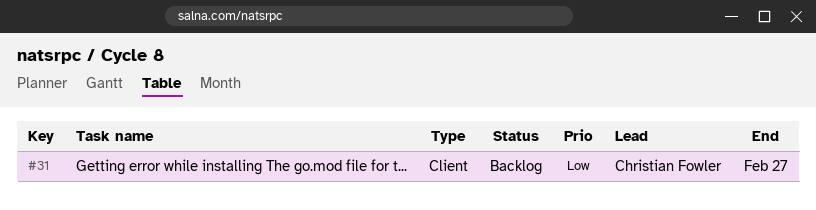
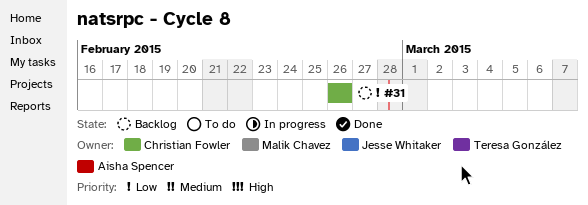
#31, due: Feb 27 -> Feb 26

